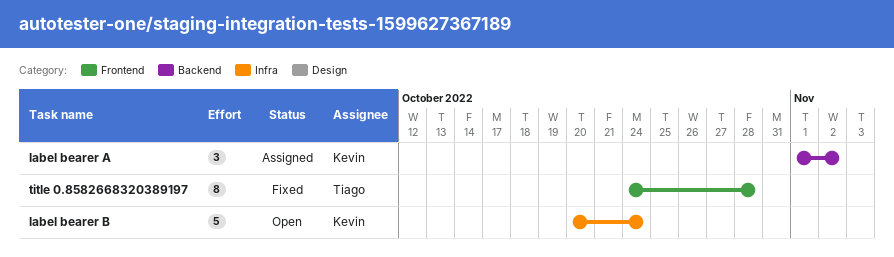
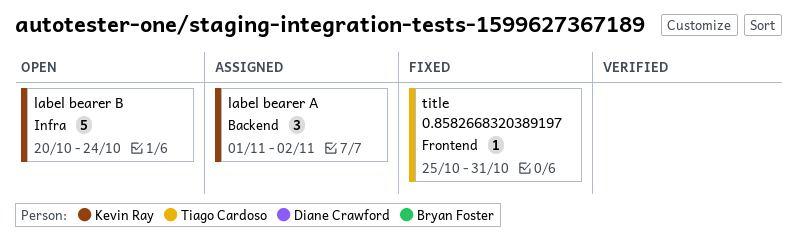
title 0.8582668320389197, estimate: 8 -> 1
title 0.8582668320389197, start: Oct 24 -> Oct 25
title 0.8582668320389197, due: Oct 28 -> Oct 31

